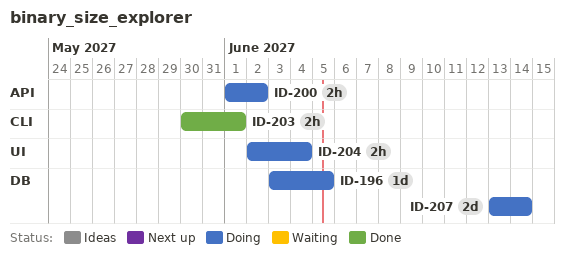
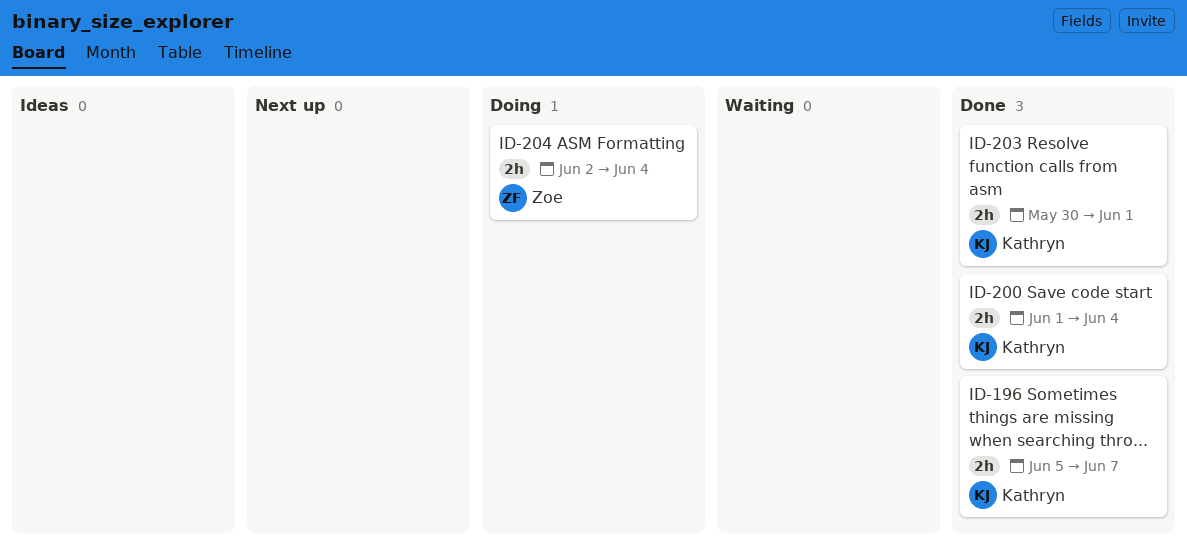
ID-196, status: Doing -> Done
ID-196, estimate: 1d -> 2h
ID-196, start: Jun 3 -> Jun 5
ID-196, due: Jun 5 -> Jun 7
ID-200, status: Doing -> Done
ID-200, due: Jun 2 -> Jun 4
ID-207: present -> none

